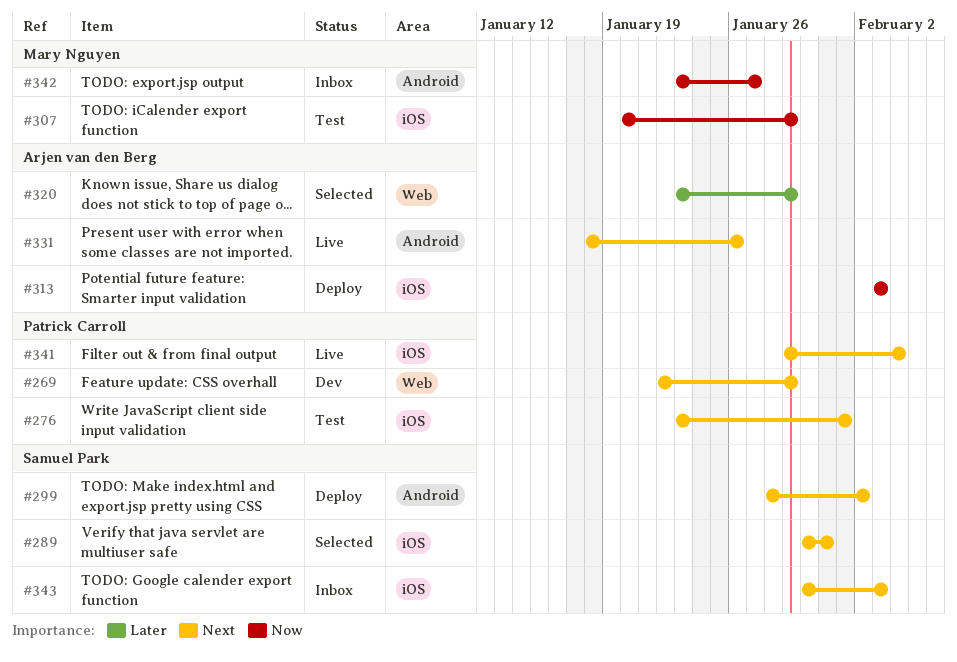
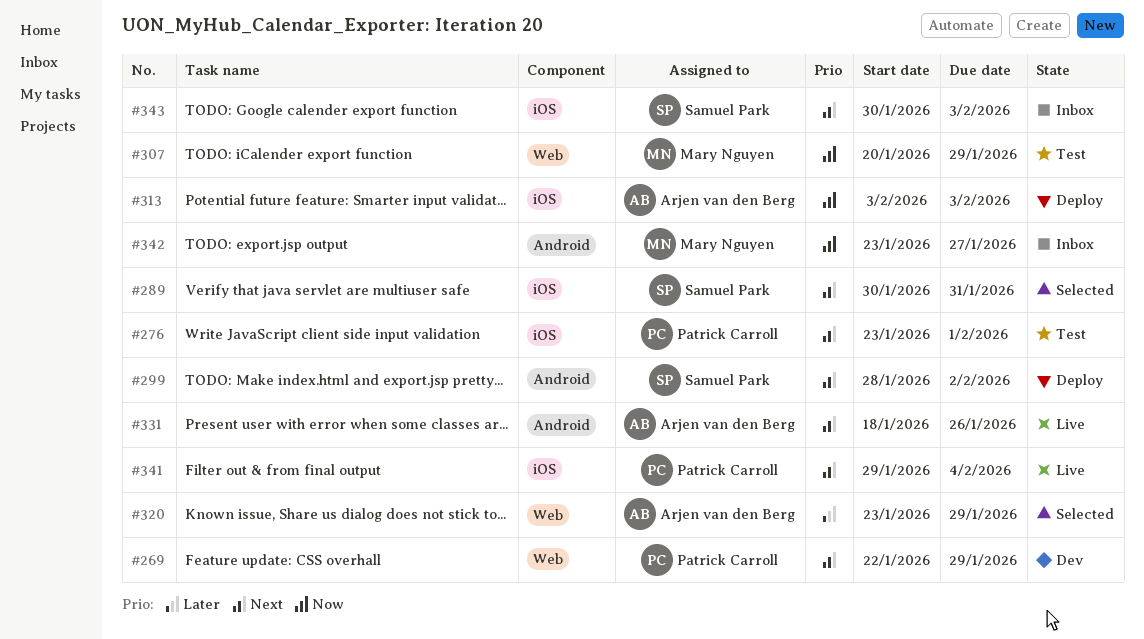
#307, label: iOS -> Web

